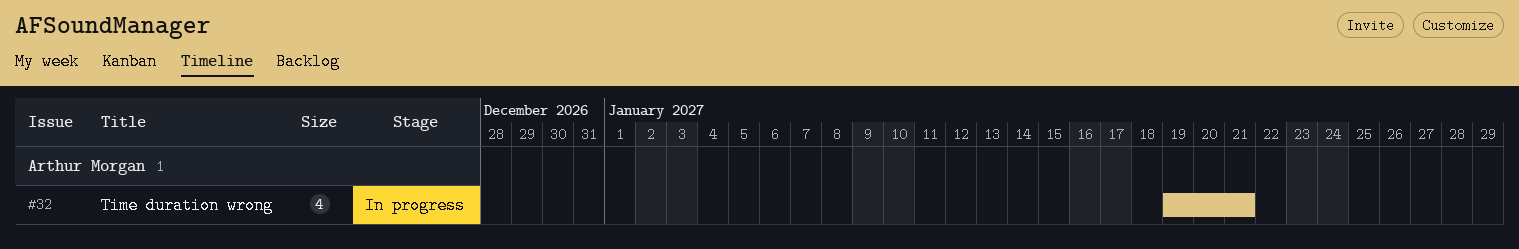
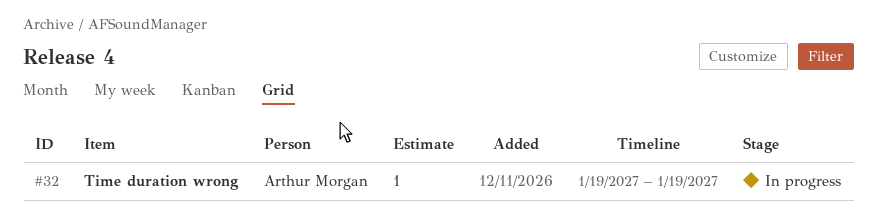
#32, estimate: 4 -> 1
#32, due: Jan 21 -> Jan 19

